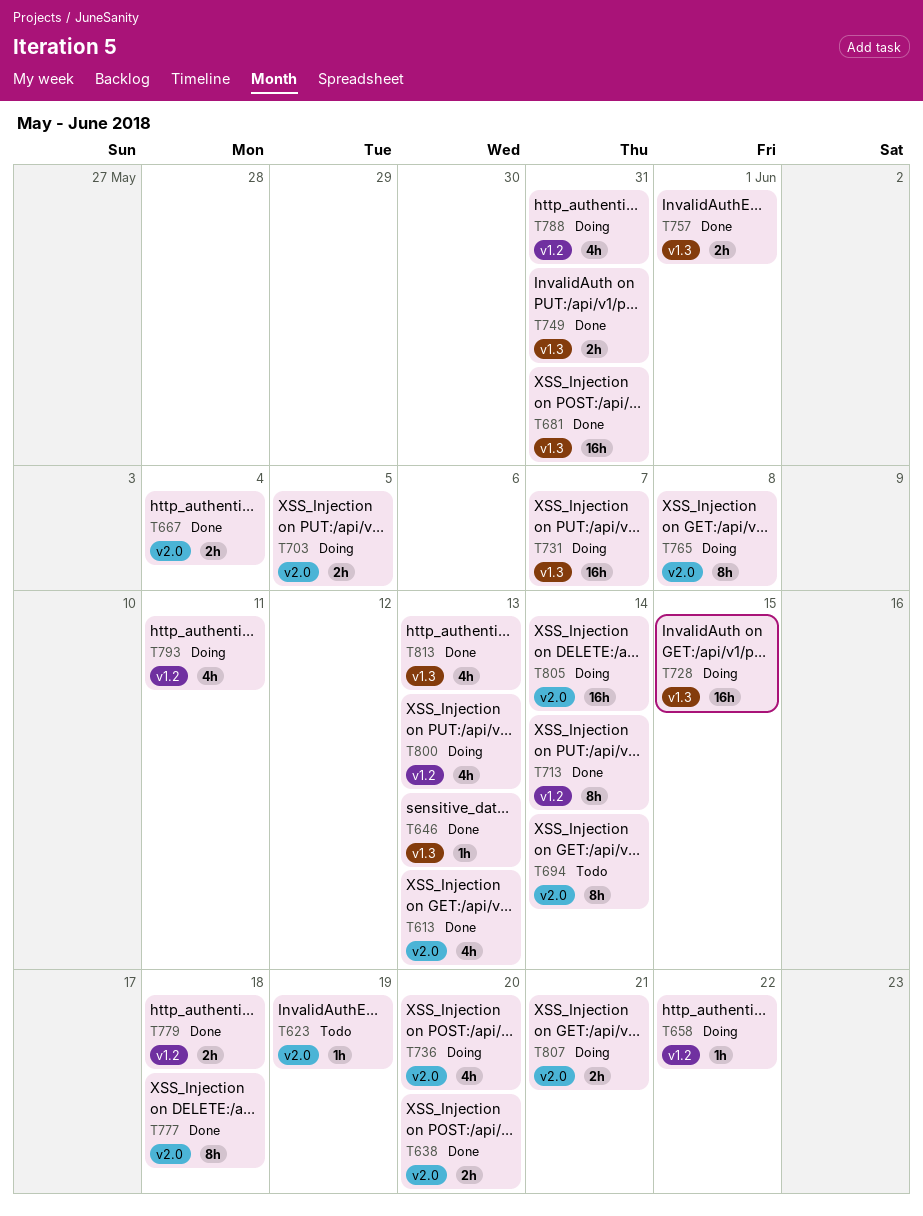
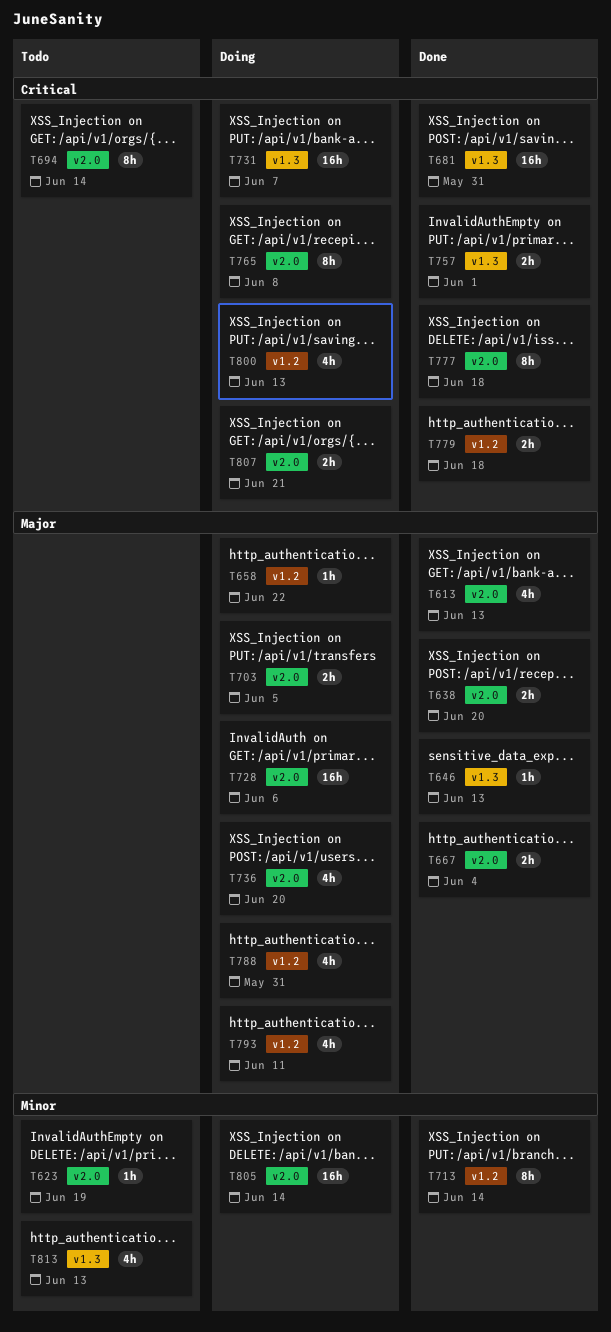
T728, label: v1.3 -> v2.0
T728, due: Jun 15 -> Jun 6
T749: present -> none
T813, status: Done -> Todo

